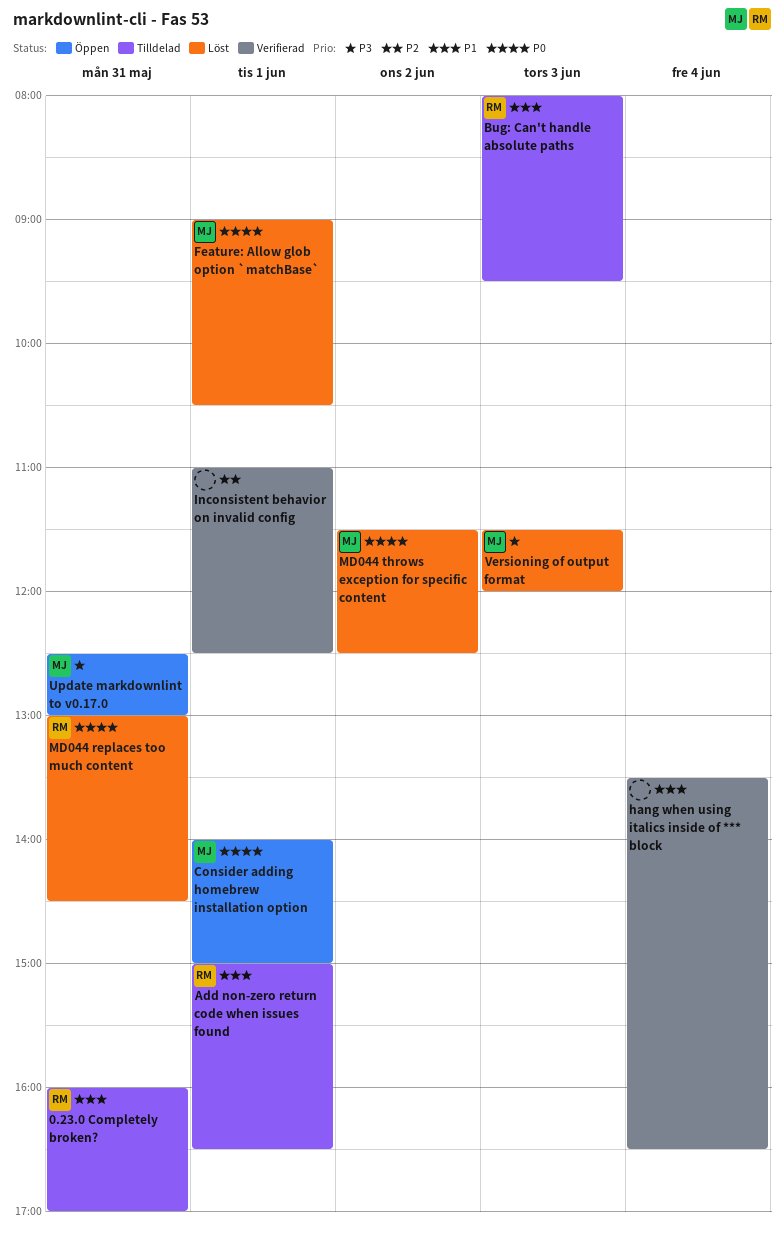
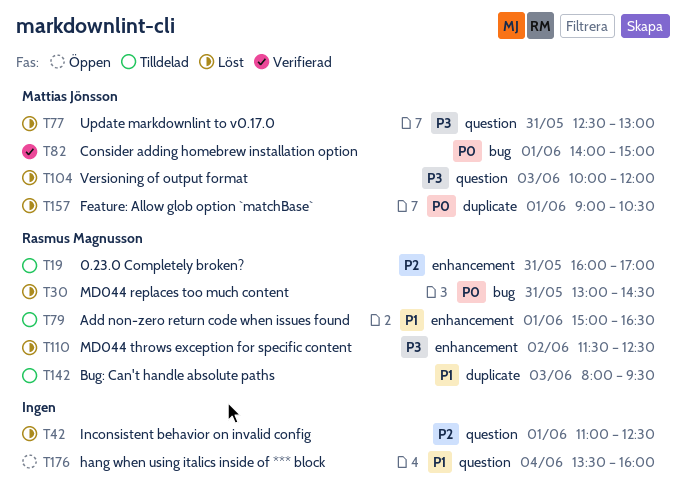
0.23.0 Completely broken?, priority: P1 -> P2
Consider adding homebrew installation option, status: Öppen -> Verifierad
hang when using italics inside of *** block, status: Verifierad -> Öppen
hang when using italics inside of *** block, ends: 16:30 -> 16:00
Inconsistent behavior on invalid config, status: Verifierad -> Löst
MD044 throws exception for specific content, owner: Mattias Jönsson -> Rasmus Magnusson
MD044 throws exception for specific content, priority: P0 -> P3
Update markdownlint to v0.17.0, status: Öppen -> Löst
Versioning of output format, begins: 11:30 -> 10:00

